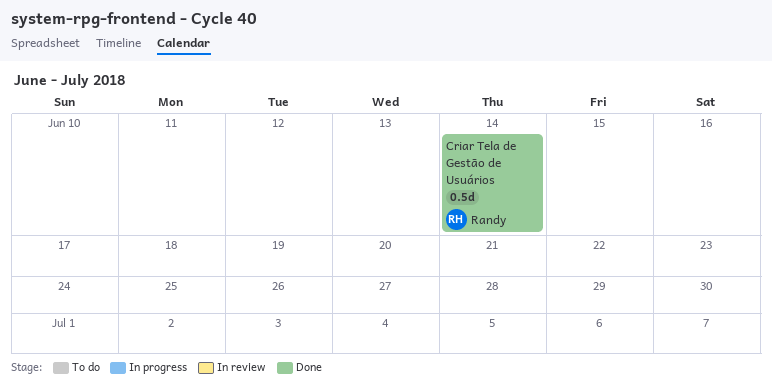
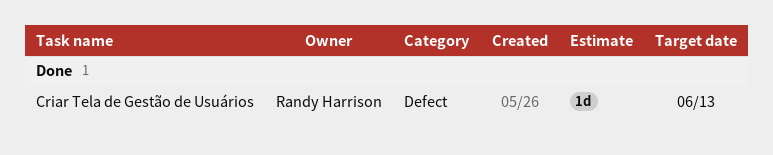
Criar Tela de Gestão de Usuários, estimate: 0.5d -> 1d
Criar Tela de Gestão de Usuários, due: Jun 14 -> Jun 13

